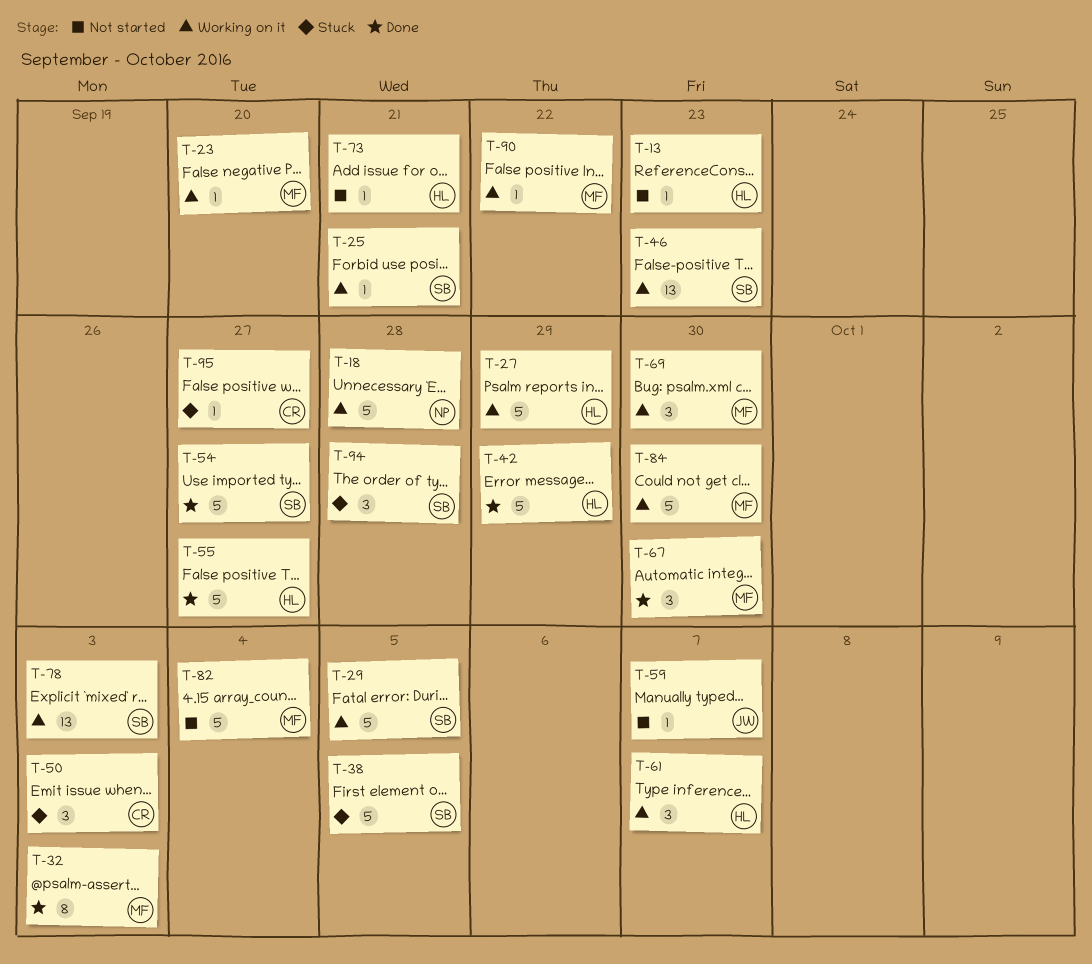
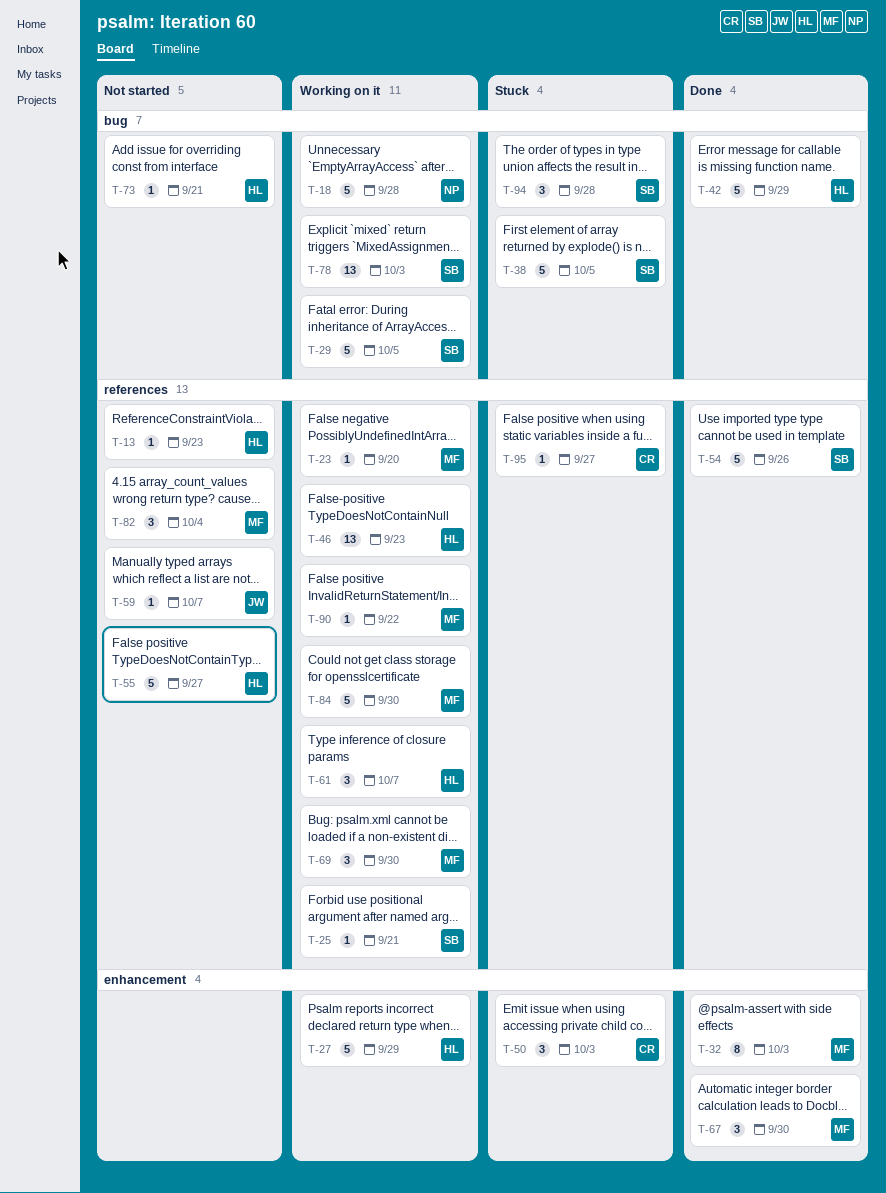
T-46, owner: SB -> HL
T-54, due: Sep 27 -> Sep 26
T-55, status: Done -> Not started
T-82, estimate: 5 -> 3

